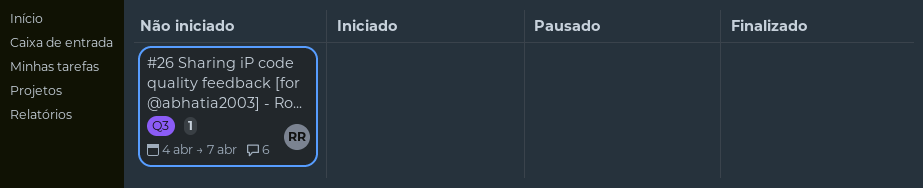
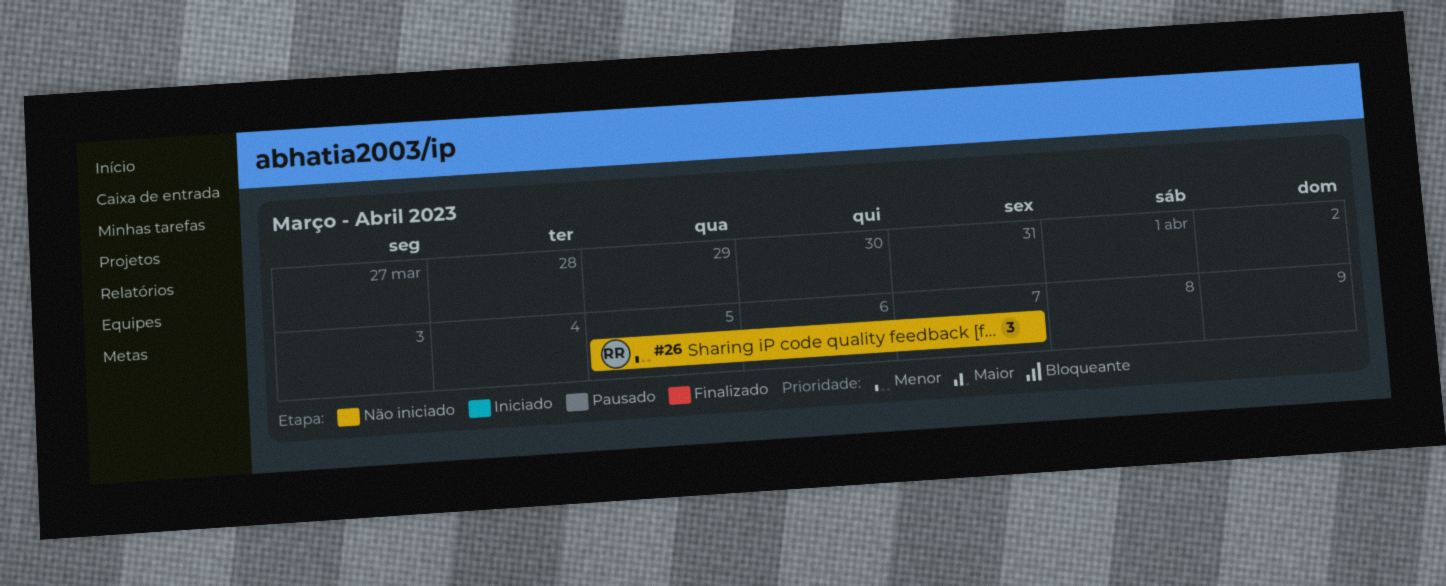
#26, estimate: 1 -> 3
#26, start: Apr 4 -> Apr 5

